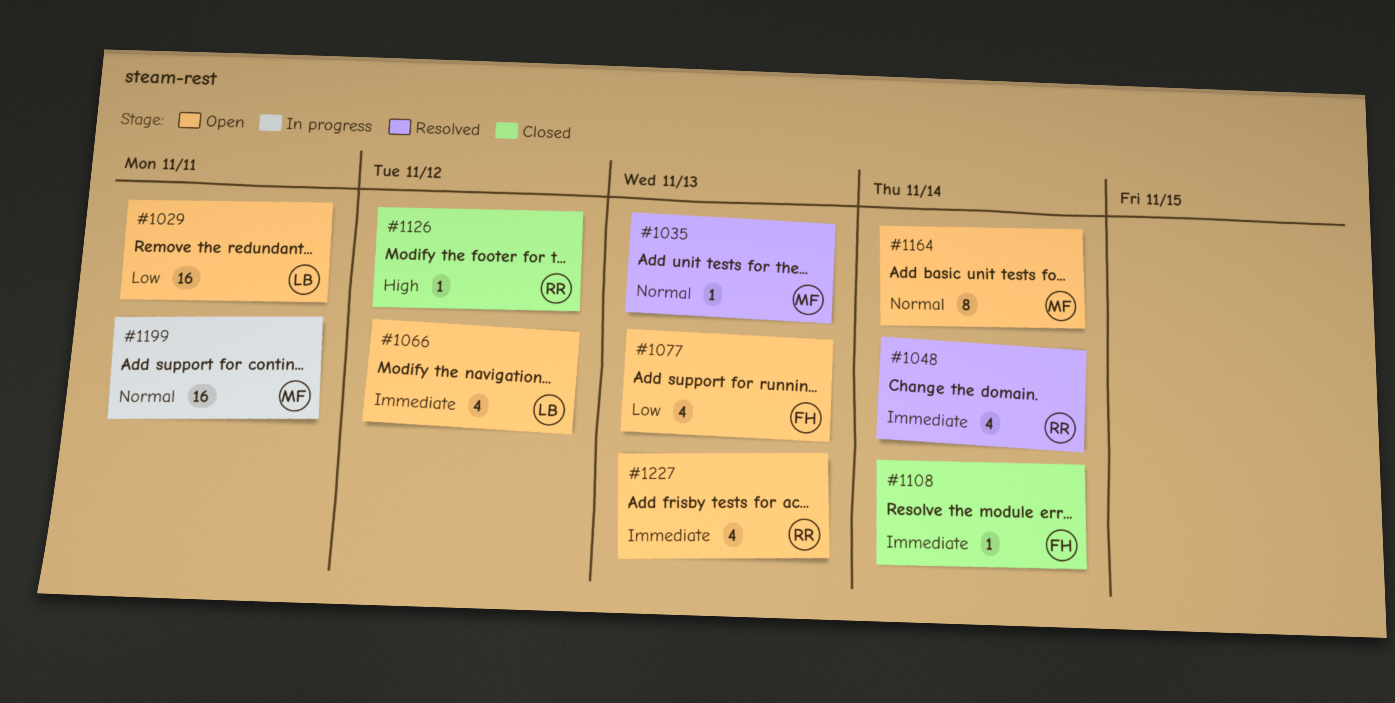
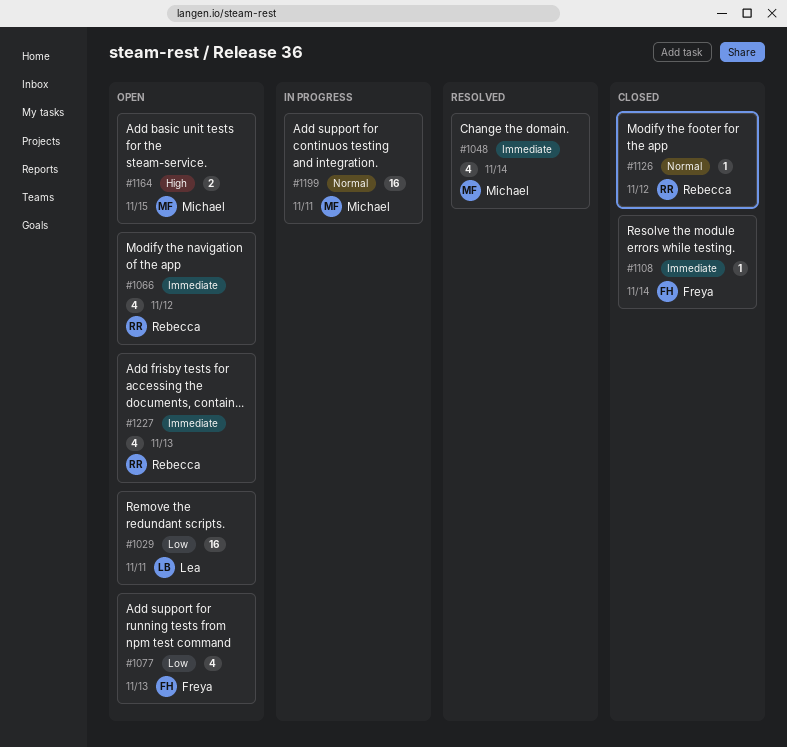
#1035: present -> none
#1048, owner: Rebecca -> Michael
#1066, owner: Lea -> Rebecca
#1126, priority: High -> Normal
#1164, priority: Normal -> High
#1164, estimate: 8 -> 2
#1164, due: Nov 14 -> Nov 15

